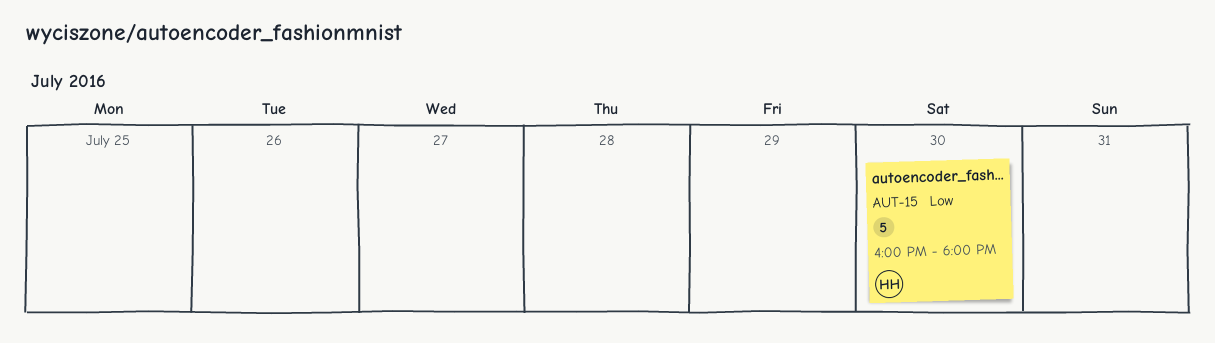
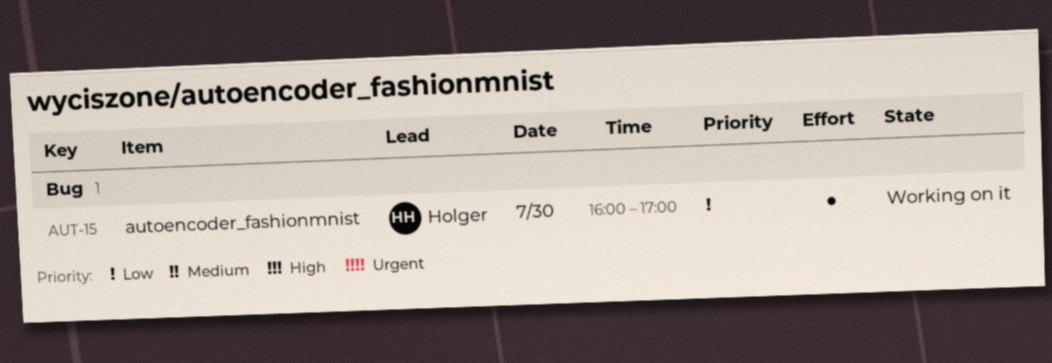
AUT-15, estimate: 5 -> 1
AUT-15, ends: 18:00 -> 17:00

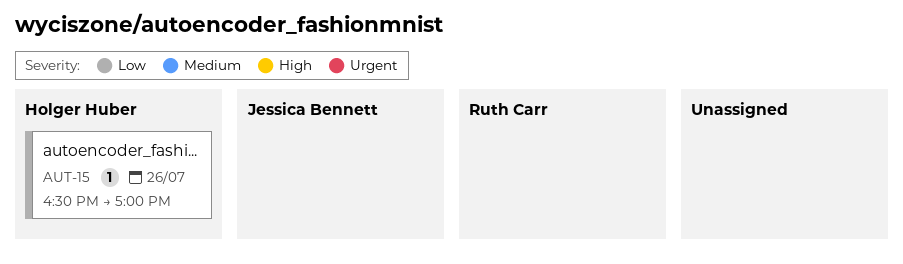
AUT-15, day: Jul 30 -> Jul 26
AUT-15, begins: 16:00 -> 16:30

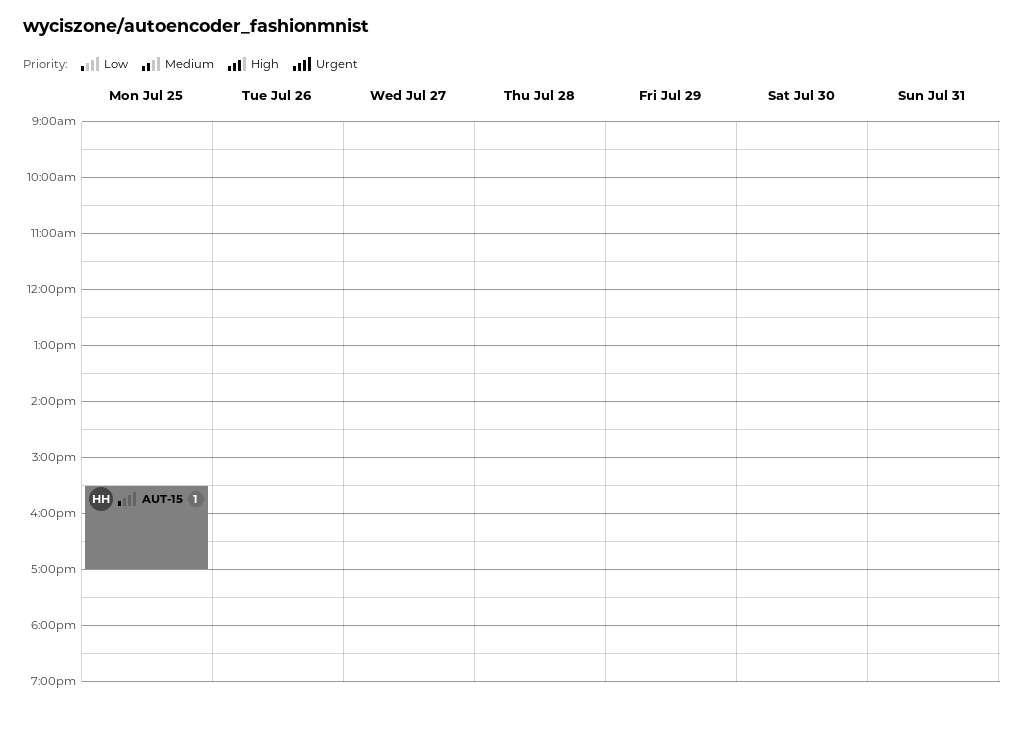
AUT-15, day: Jul 26 -> Jul 25
AUT-15, begins: 16:30 -> 15:30

